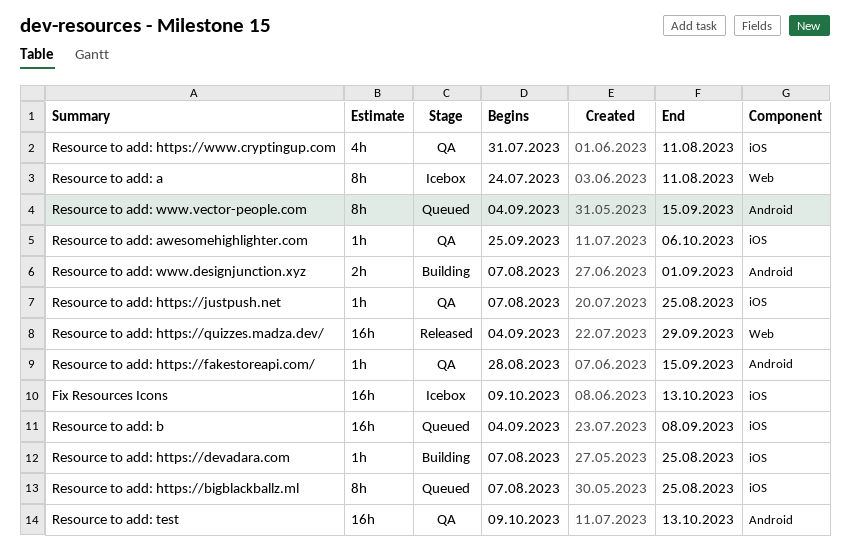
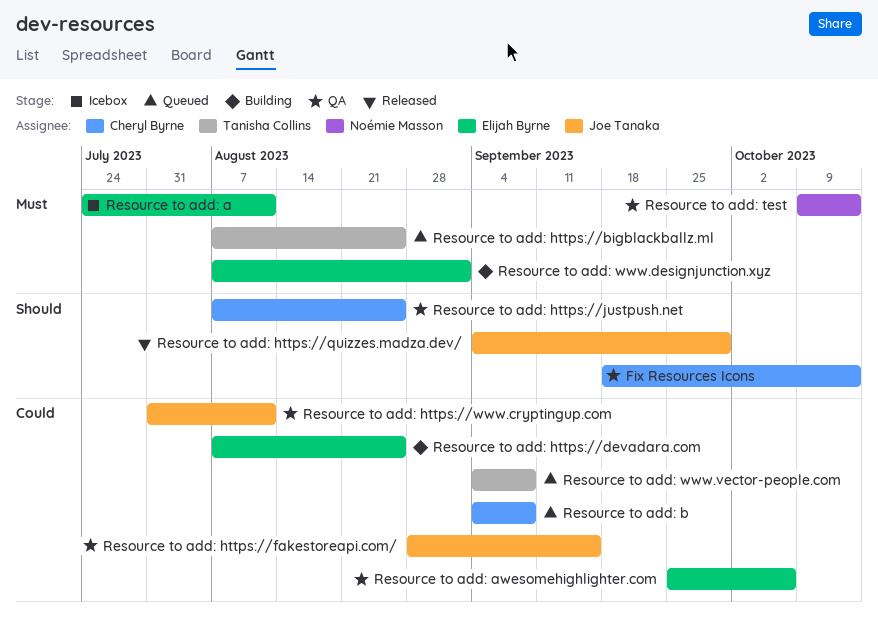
Fix Resources Icons, status: Icebox -> QA
Fix Resources Icons, start: Oct 9 -> Sep 18
Resource to add: www.vector-people.com, due: Sep 15 -> Sep 8

